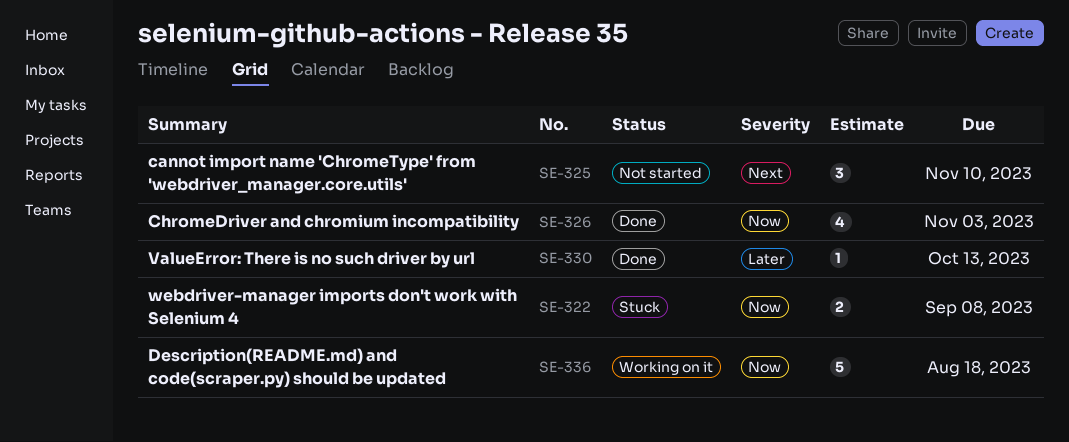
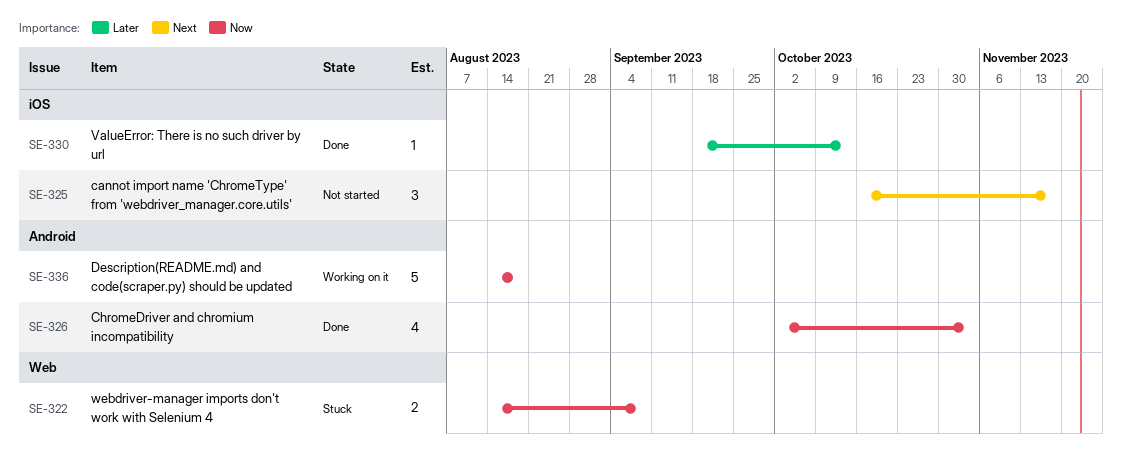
SE-325, due: Nov 10 -> Nov 17

